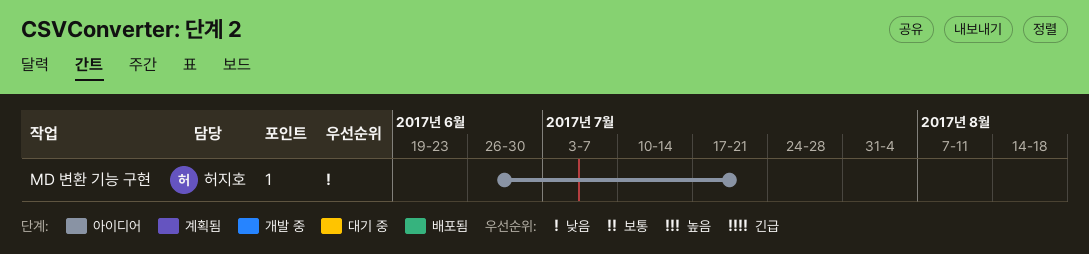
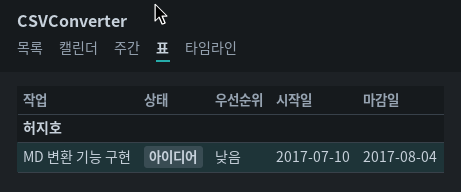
MD 변환 기능 구현, start: Jun 26 -> Jul 10
MD 변환 기능 구현, due: Jul 21 -> Aug 4

